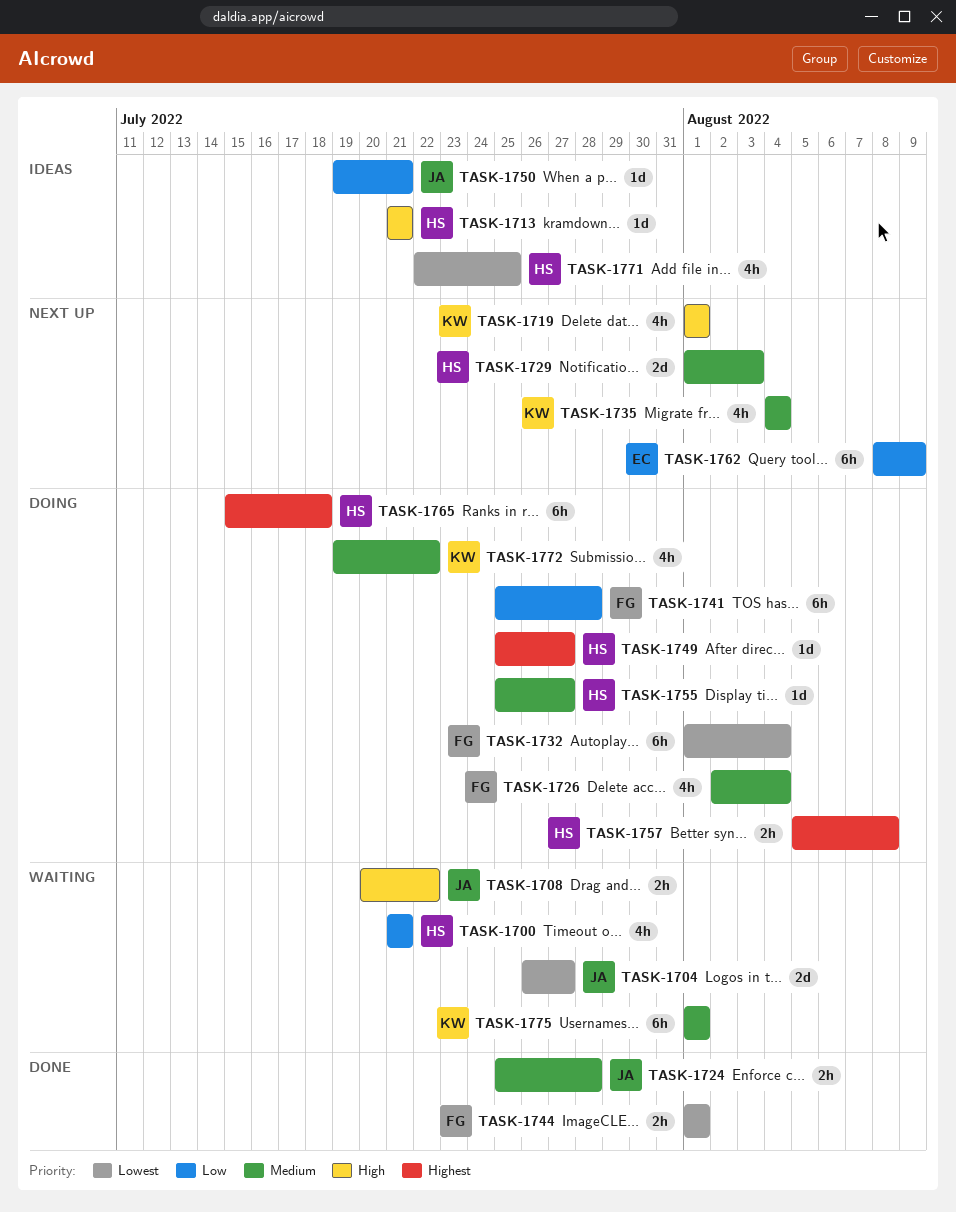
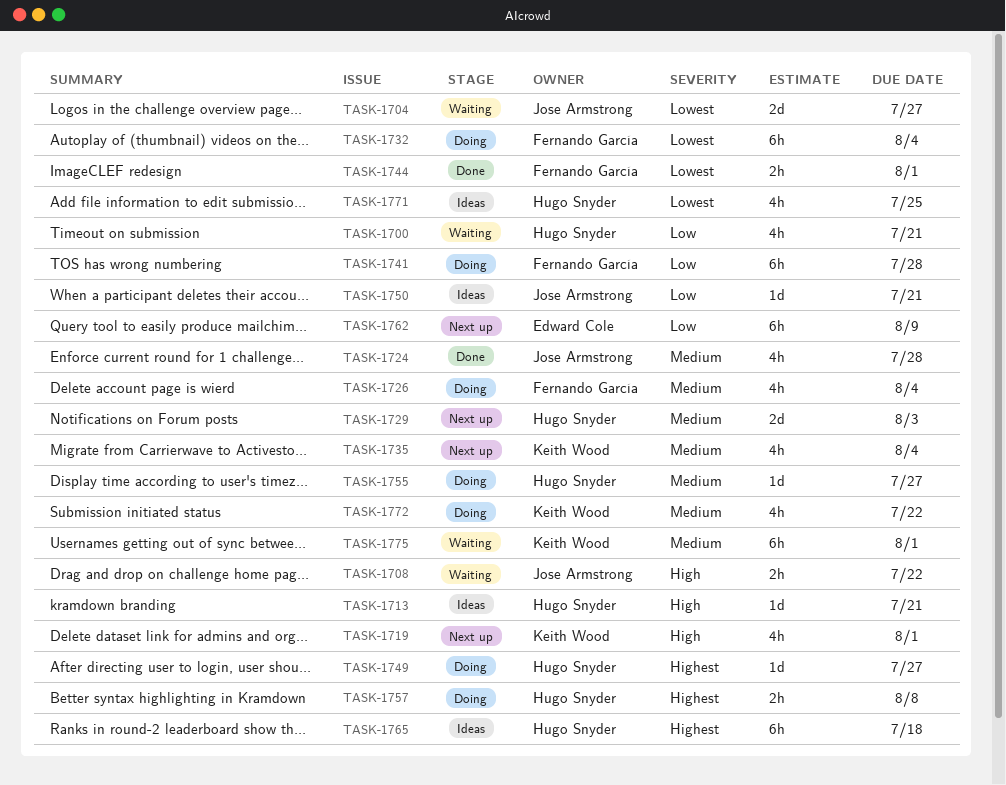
TASK-1724, estimate: 2h -> 4h
TASK-1765, status: Doing -> Ideas

